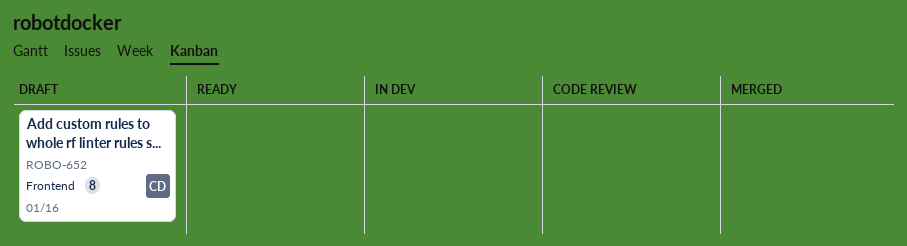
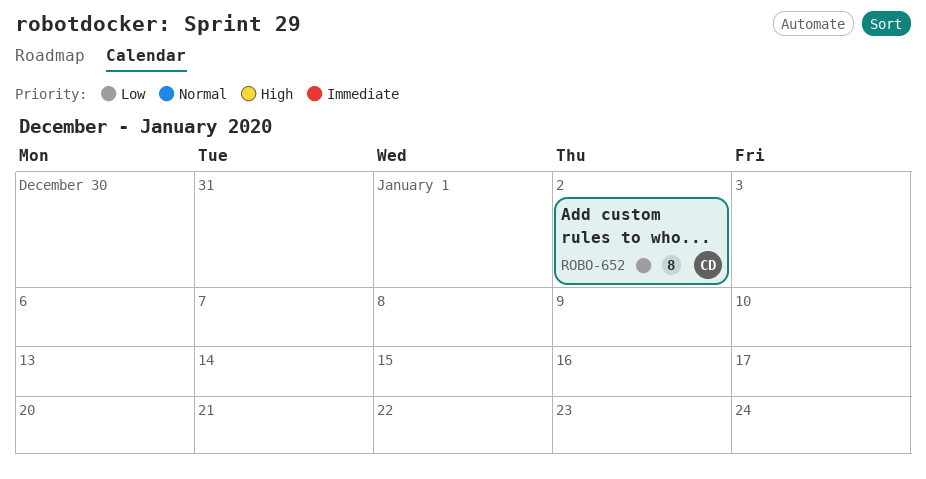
ROBO-652, due: Jan 16 -> Jan 2

